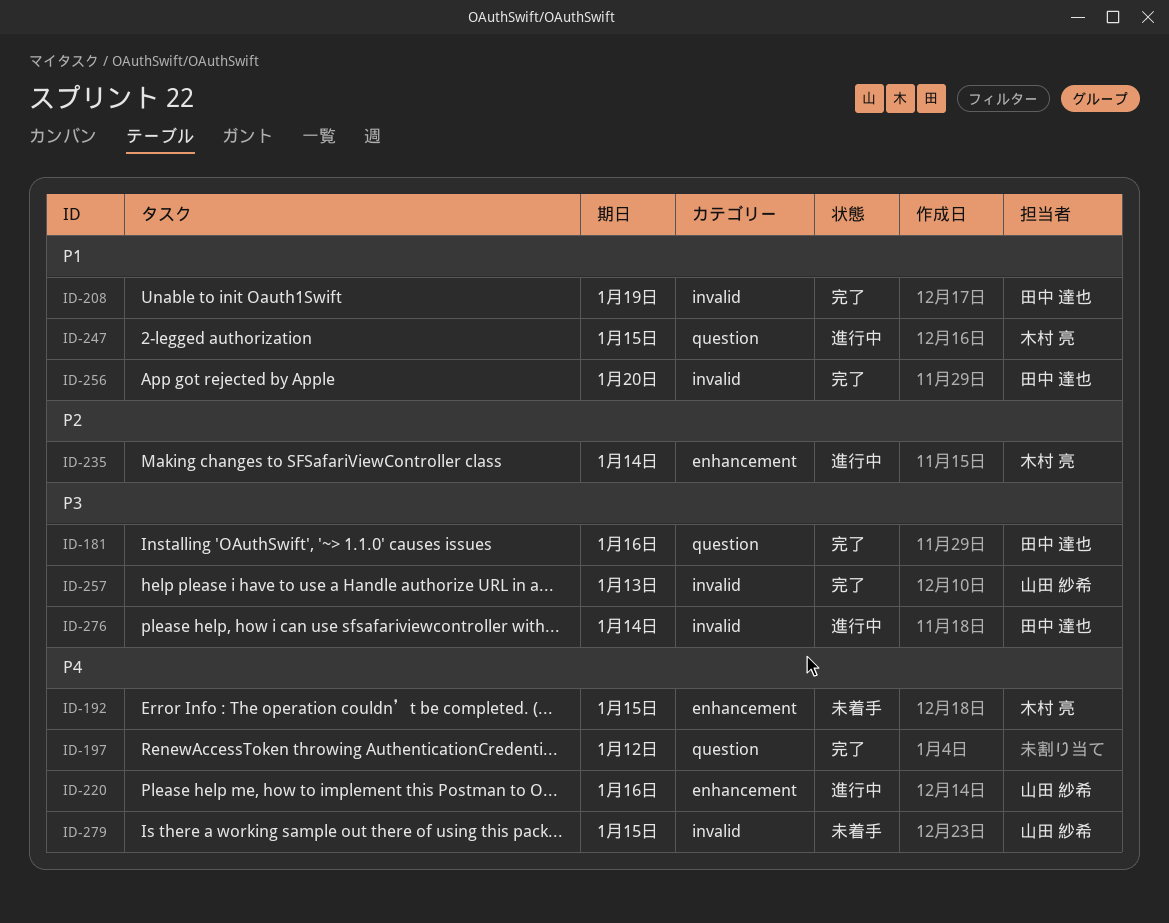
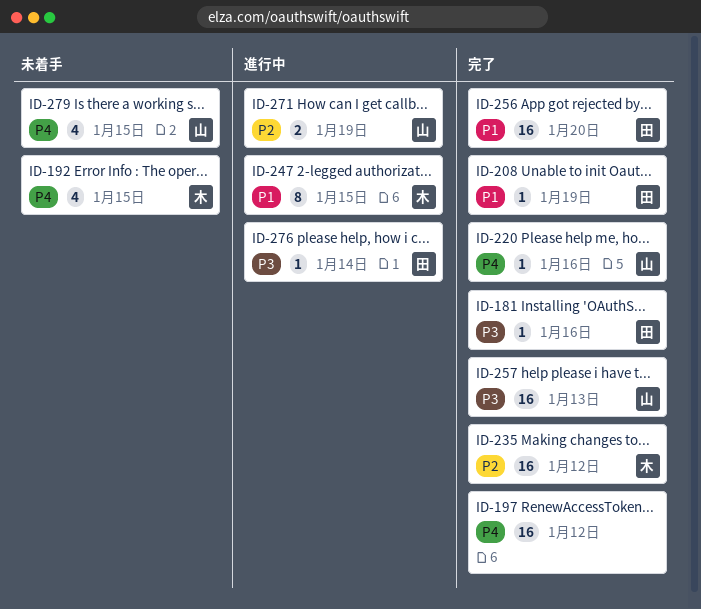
ID-220, status: 進行中 -> 完了
ID-235, status: 進行中 -> 完了
ID-235, due: Jan 14 -> Jan 12
ID-271: none -> present

